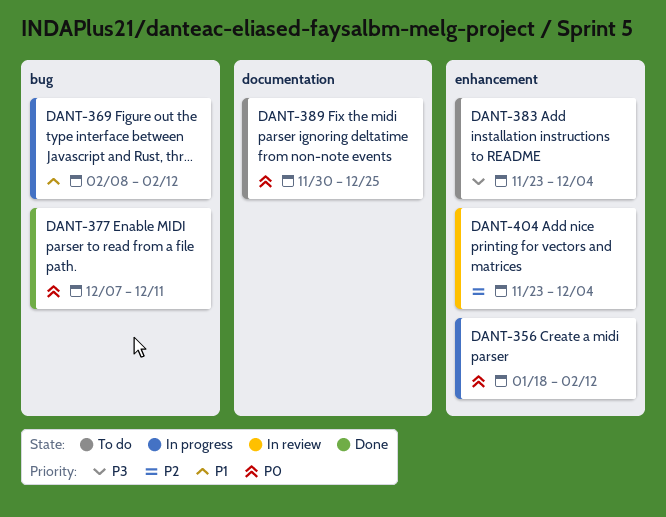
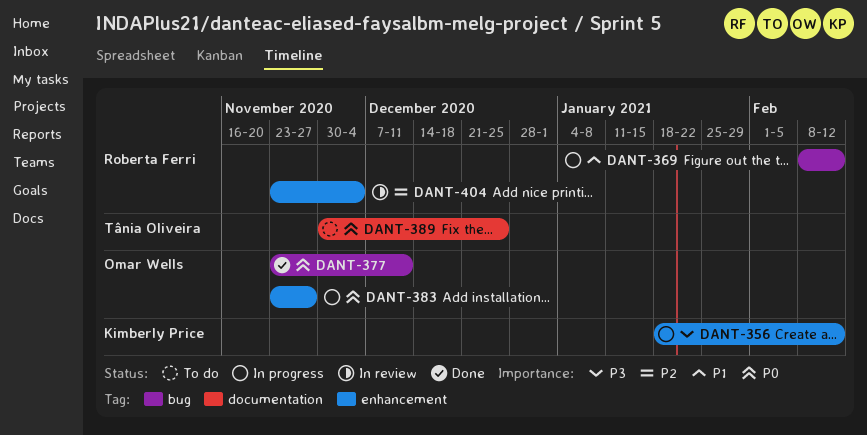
DANT-356, priority: P0 -> P3
DANT-377, start: Dec 7 -> Nov 23
DANT-383, status: To do -> In progress
DANT-383, priority: P3 -> P0
DANT-383, due: Dec 4 -> Nov 27

